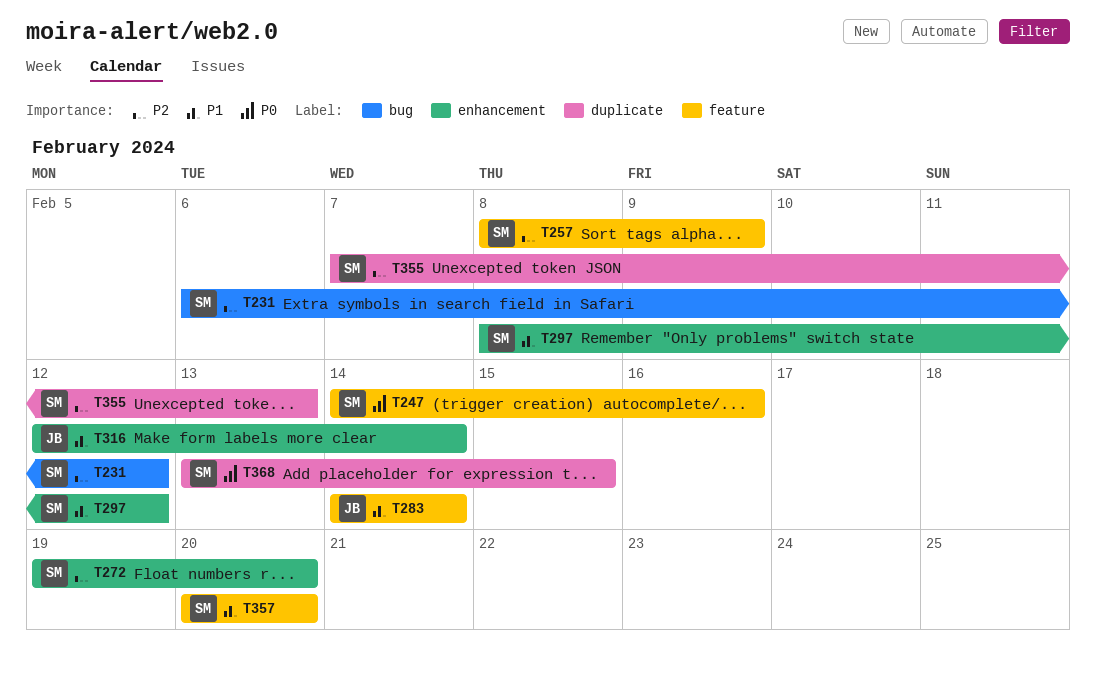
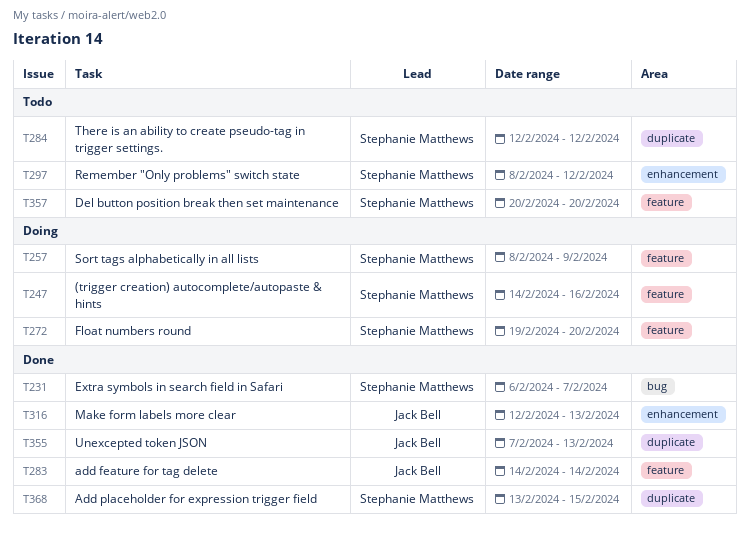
T231, due: Feb 12 -> Feb 7
T272, label: enhancement -> feature
T284: none -> present
T316, due: Feb 14 -> Feb 13
T355, owner: Stephanie Matthews -> Jack Bell

